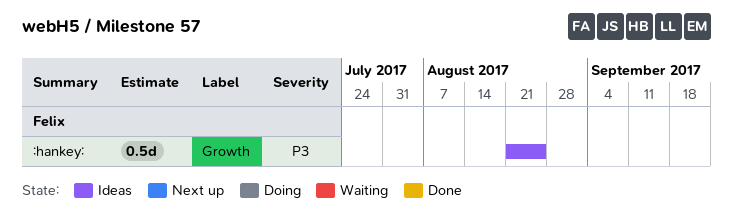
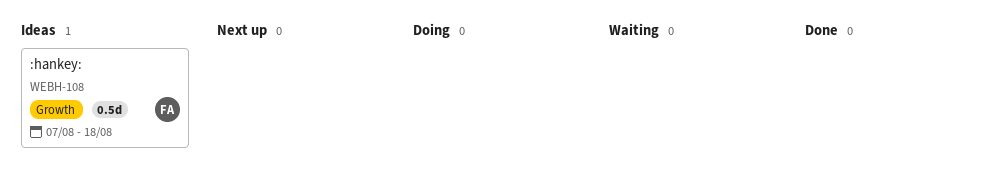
:hankey:, start: Aug 21 -> Aug 7
:hankey:, due: Aug 25 -> Aug 18

